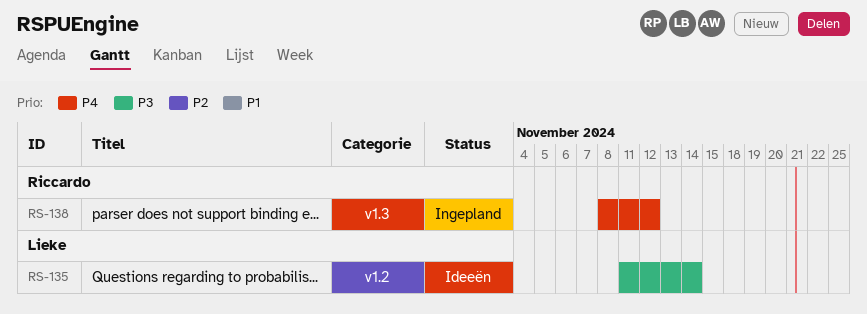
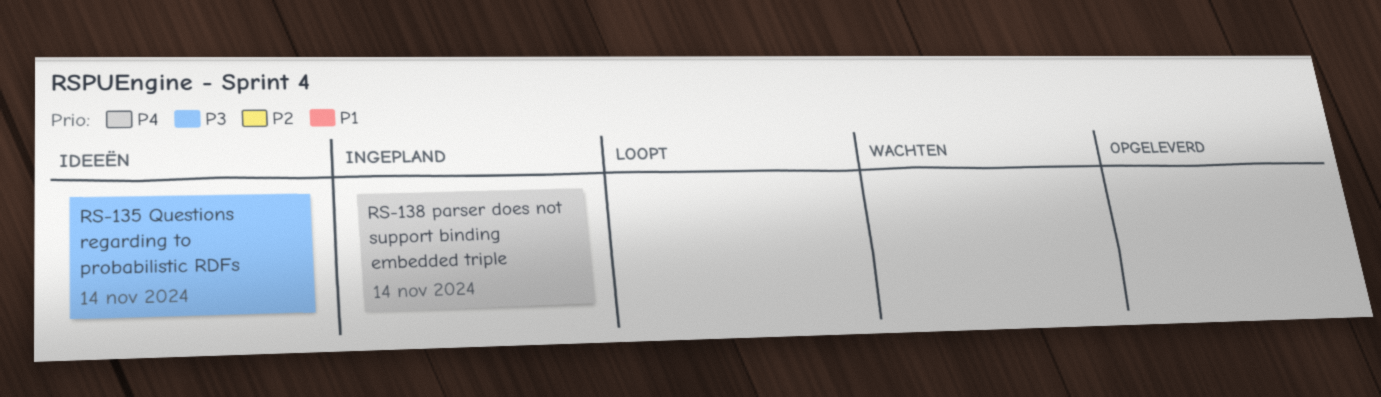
RS-138, due: Nov 12 -> Nov 14

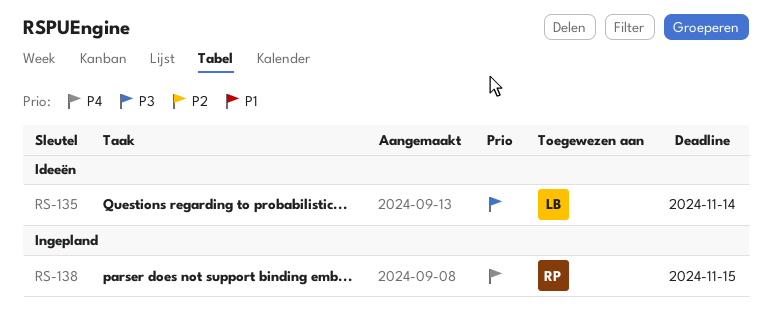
RS-138, due: Nov 14 -> Nov 15

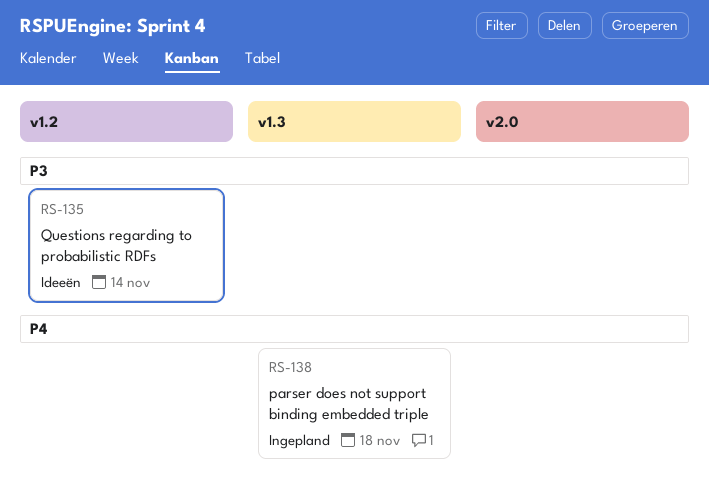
RS-138, due: Nov 15 -> Nov 18

